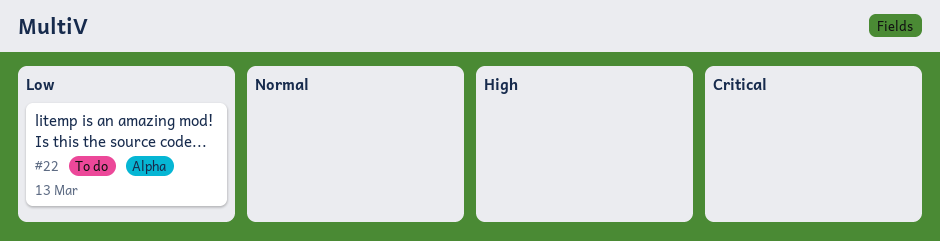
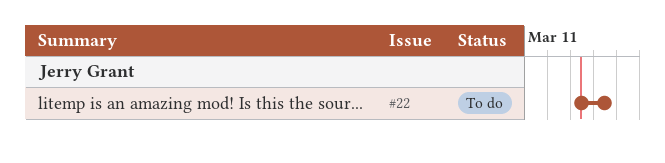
#22, due: Mar 13 -> Mar 14

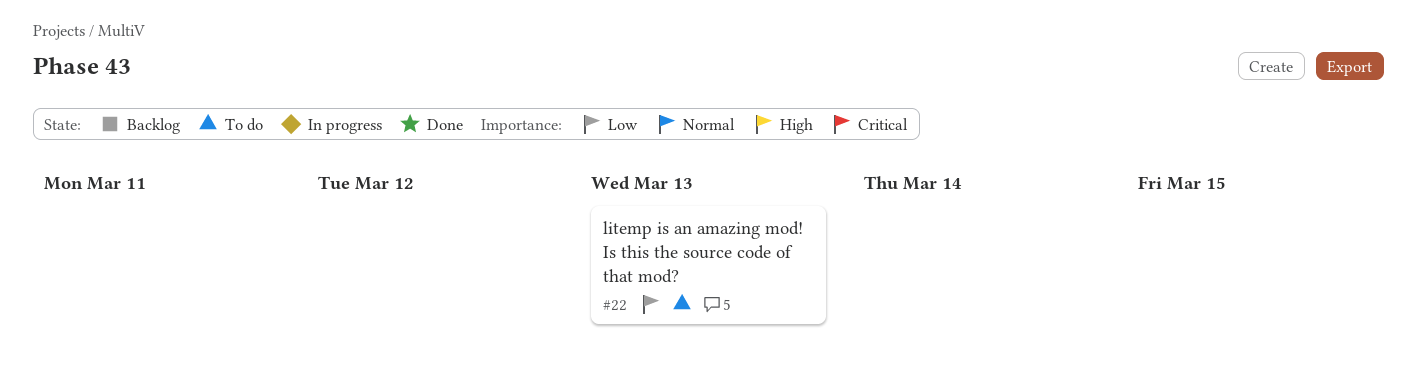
#22, due: Mar 14 -> Mar 13

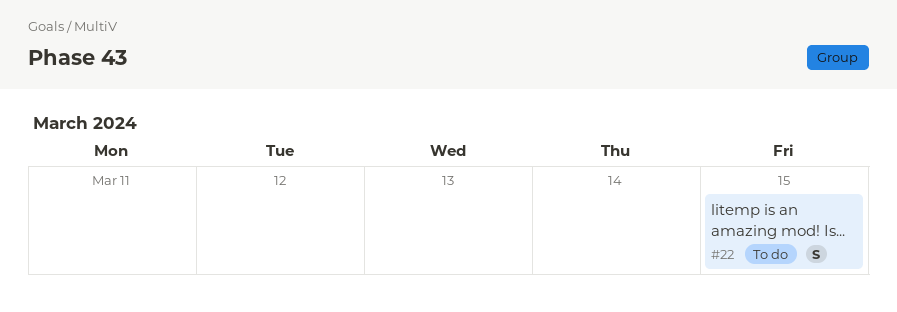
#22, due: Mar 13 -> Mar 15

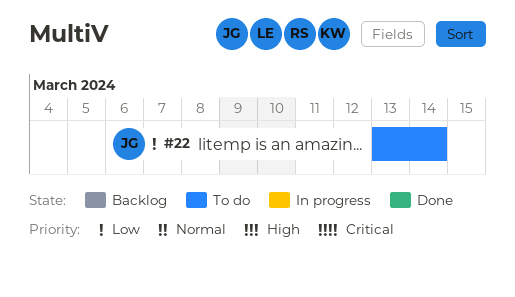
#22, due: Mar 15 -> Mar 14

